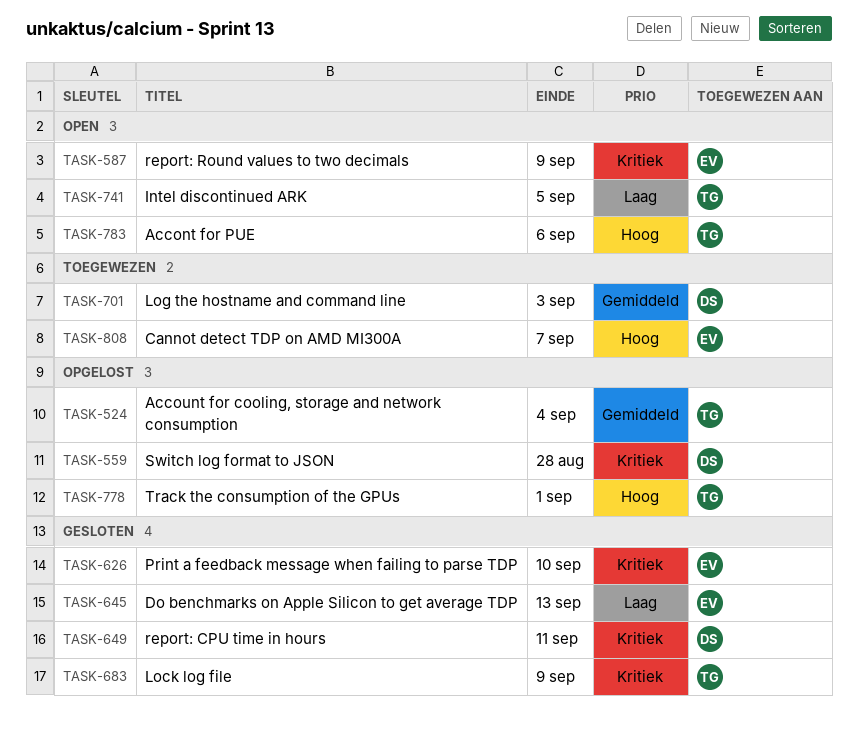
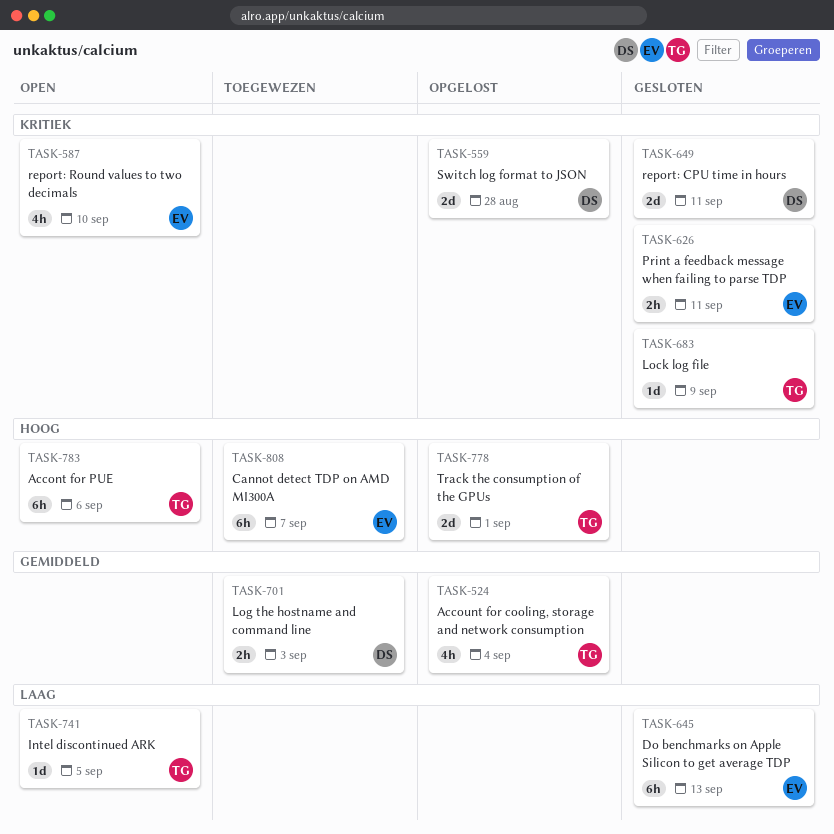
TASK-587, due: Sep 9 -> Sep 10
TASK-626, due: Sep 10 -> Sep 11

